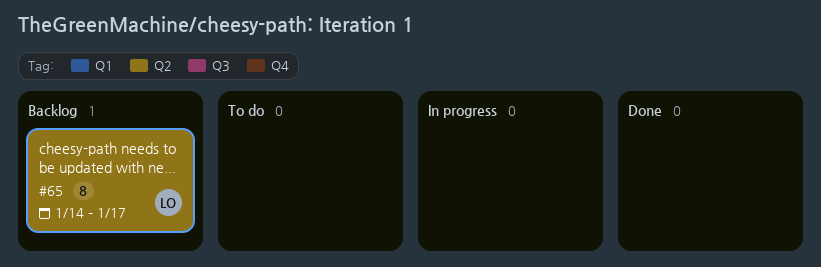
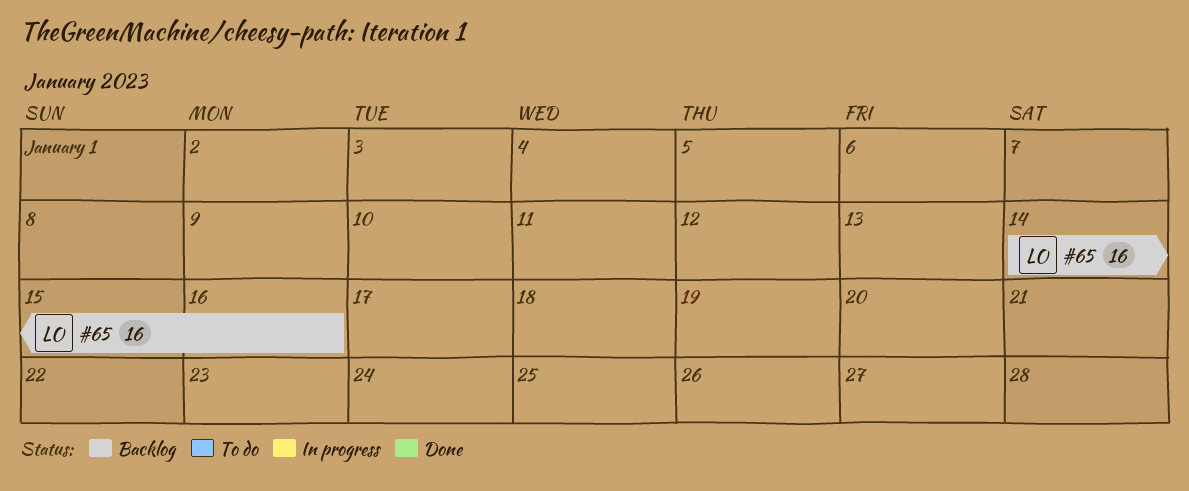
#65, estimate: 8 -> 16
#65, due: Jan 17 -> Jan 16

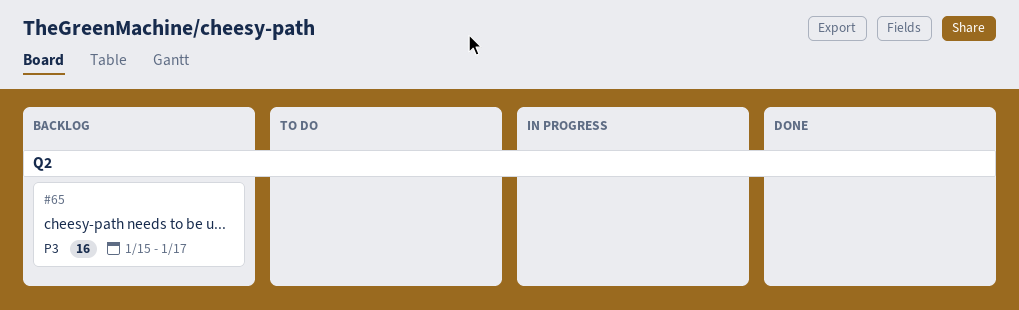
#65, start: Jan 14 -> Jan 15
#65, due: Jan 16 -> Jan 17

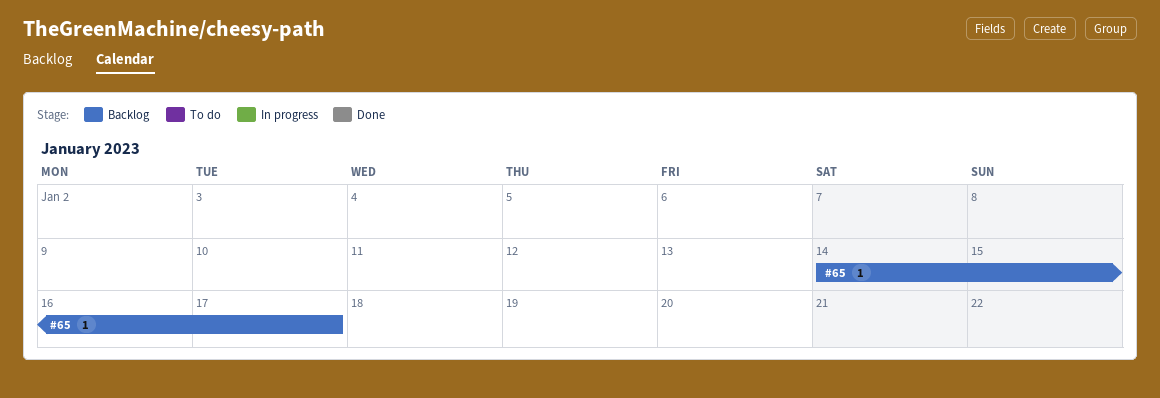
#65, estimate: 16 -> 1
#65, start: Jan 15 -> Jan 14

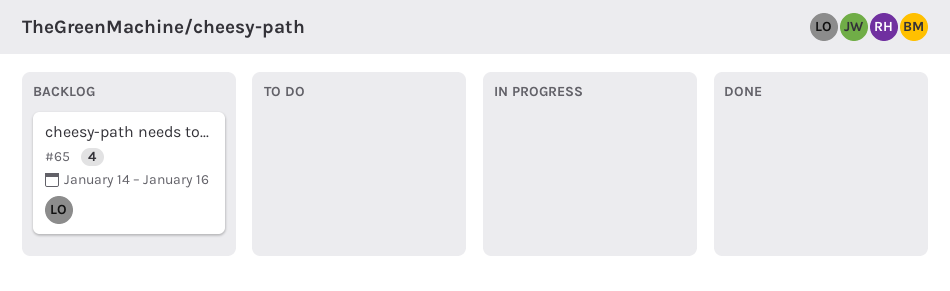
#65, estimate: 1 -> 4
#65, due: Jan 17 -> Jan 16

